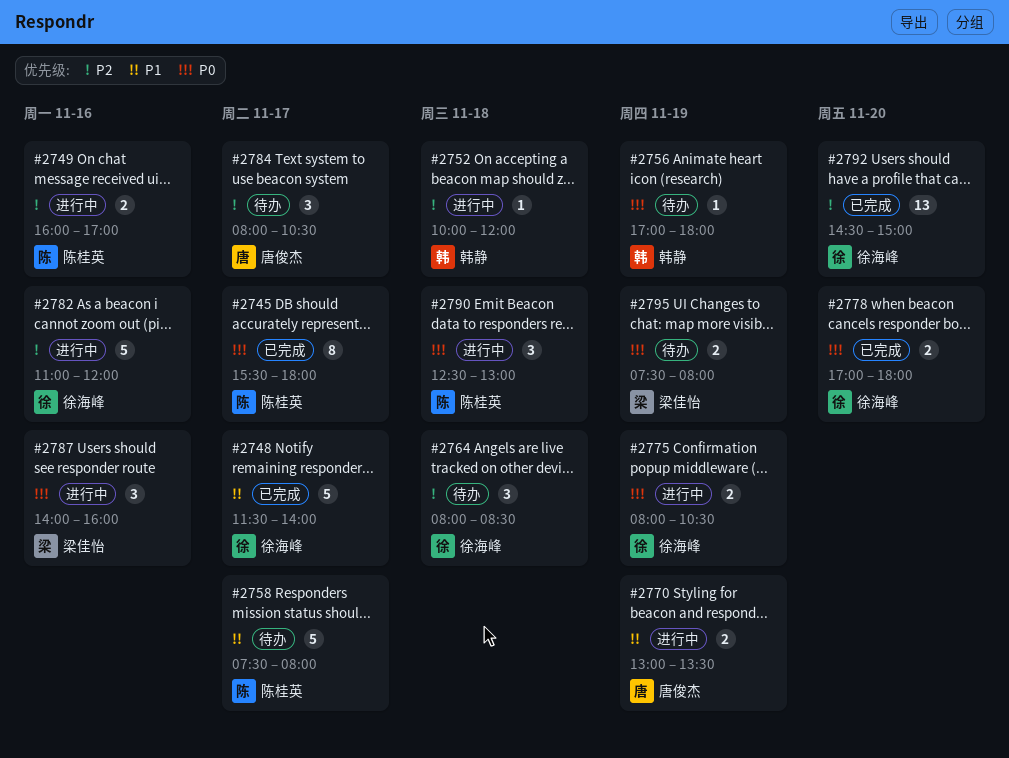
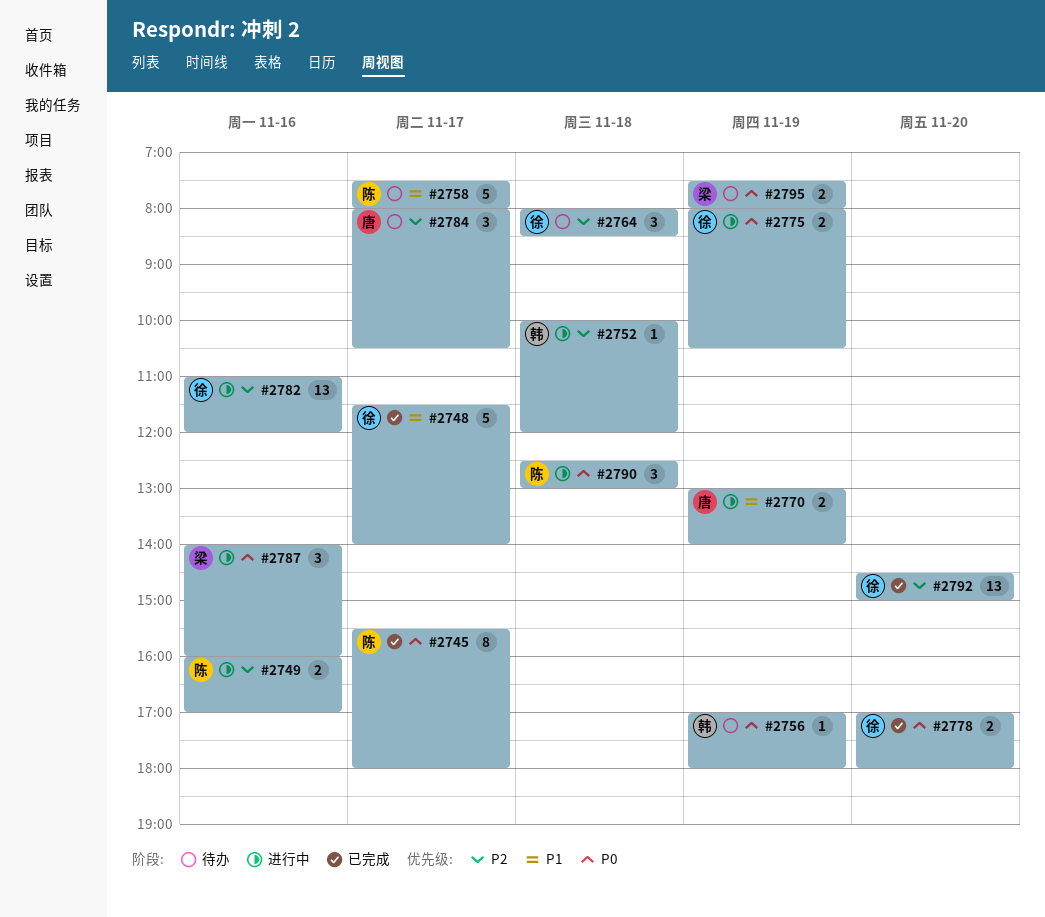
#2770, ends: 13:30 -> 14:00
#2782, estimate: 5 -> 13

